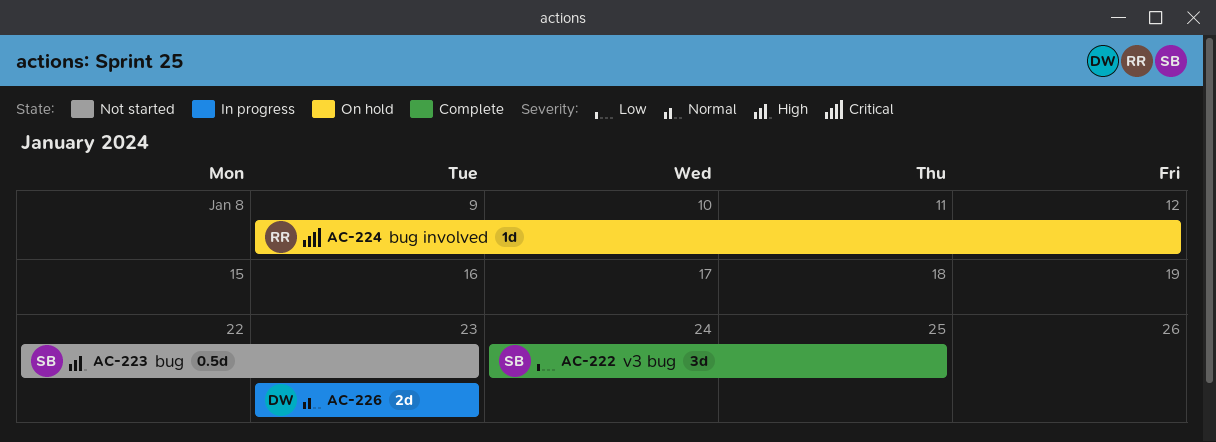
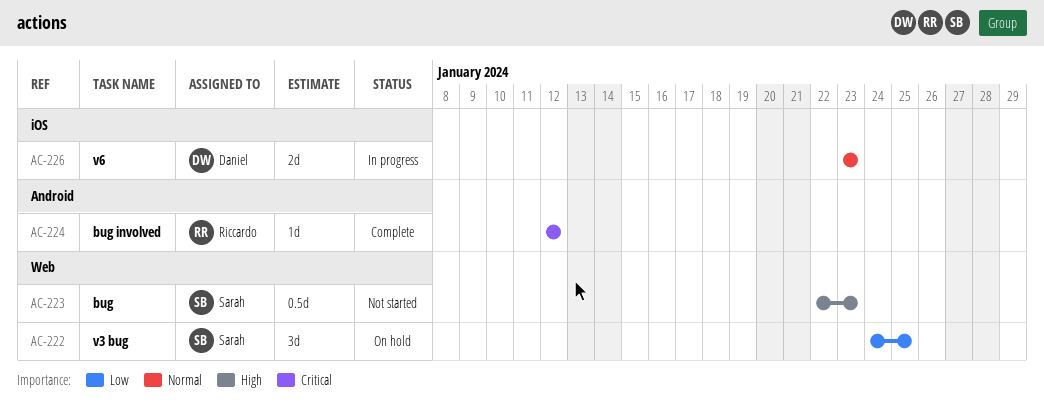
AC-222, status: Complete -> On hold
AC-224, status: On hold -> Complete
AC-224, start: Jan 9 -> Jan 12

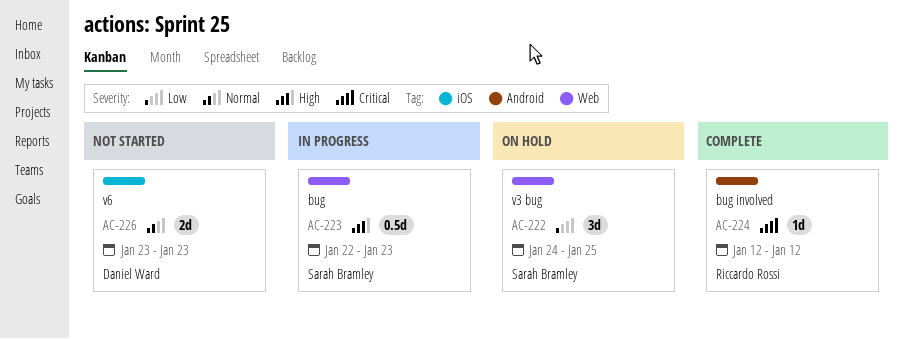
AC-223, status: Not started -> In progress
AC-226, status: In progress -> Not started

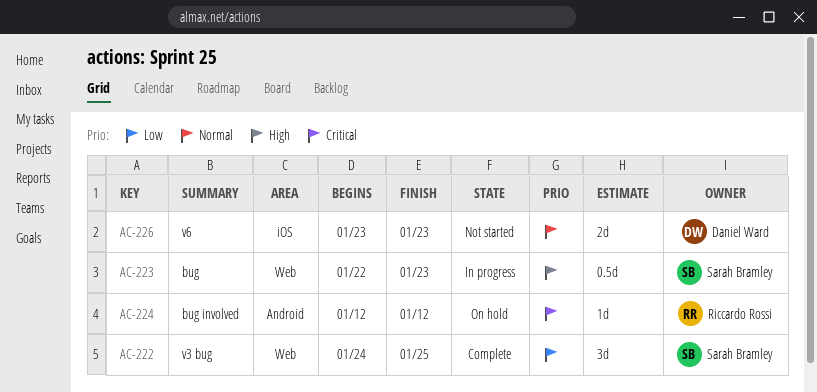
AC-222, status: On hold -> Complete
AC-224, status: Complete -> On hold

